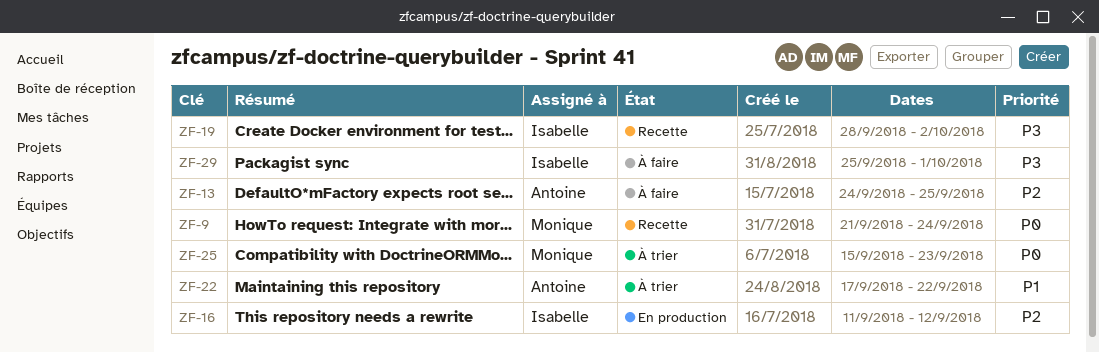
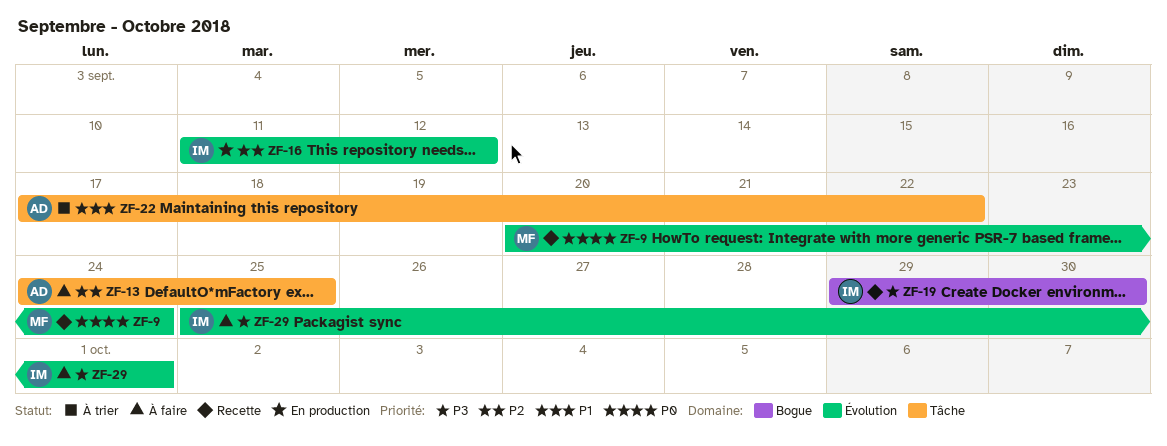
ZF-9, start: Sep 21 -> Sep 20
ZF-19, start: Sep 28 -> Sep 29
ZF-19, due: Oct 2 -> Sep 30
ZF-25: present -> none

